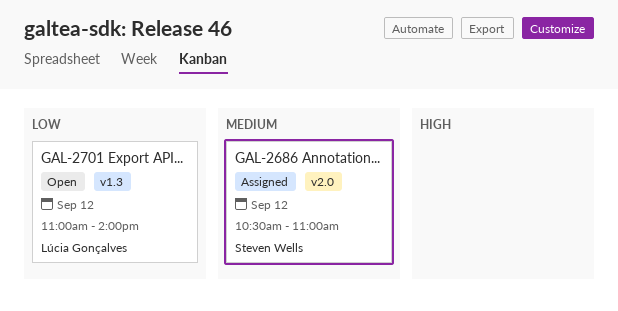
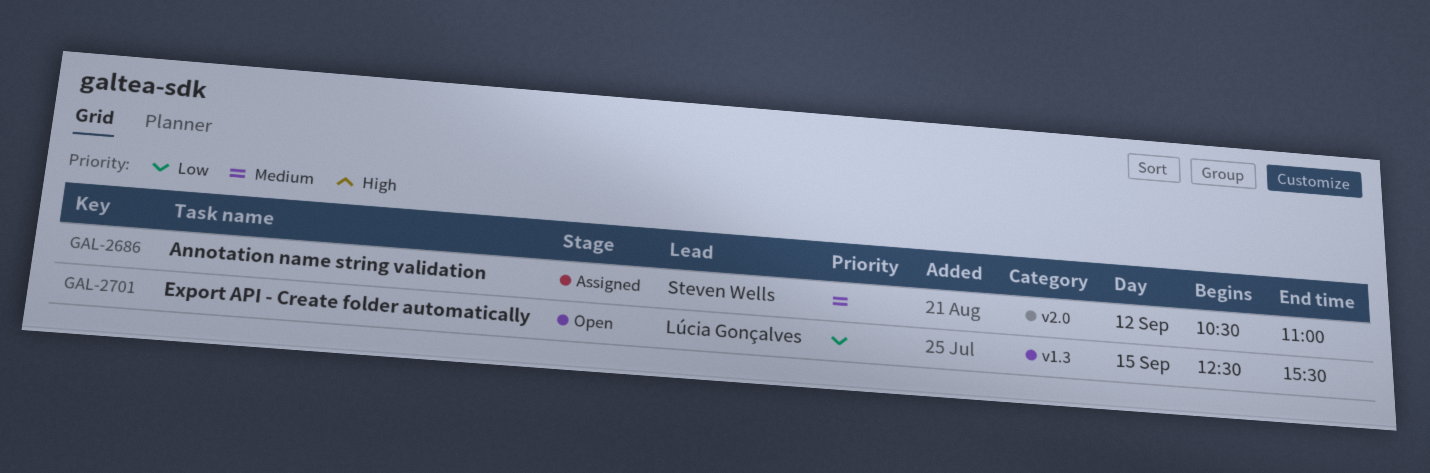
GAL-2701, day: Sep 12 -> Sep 15
GAL-2701, begins: 11:00 -> 12:30
GAL-2701, ends: 14:00 -> 15:30

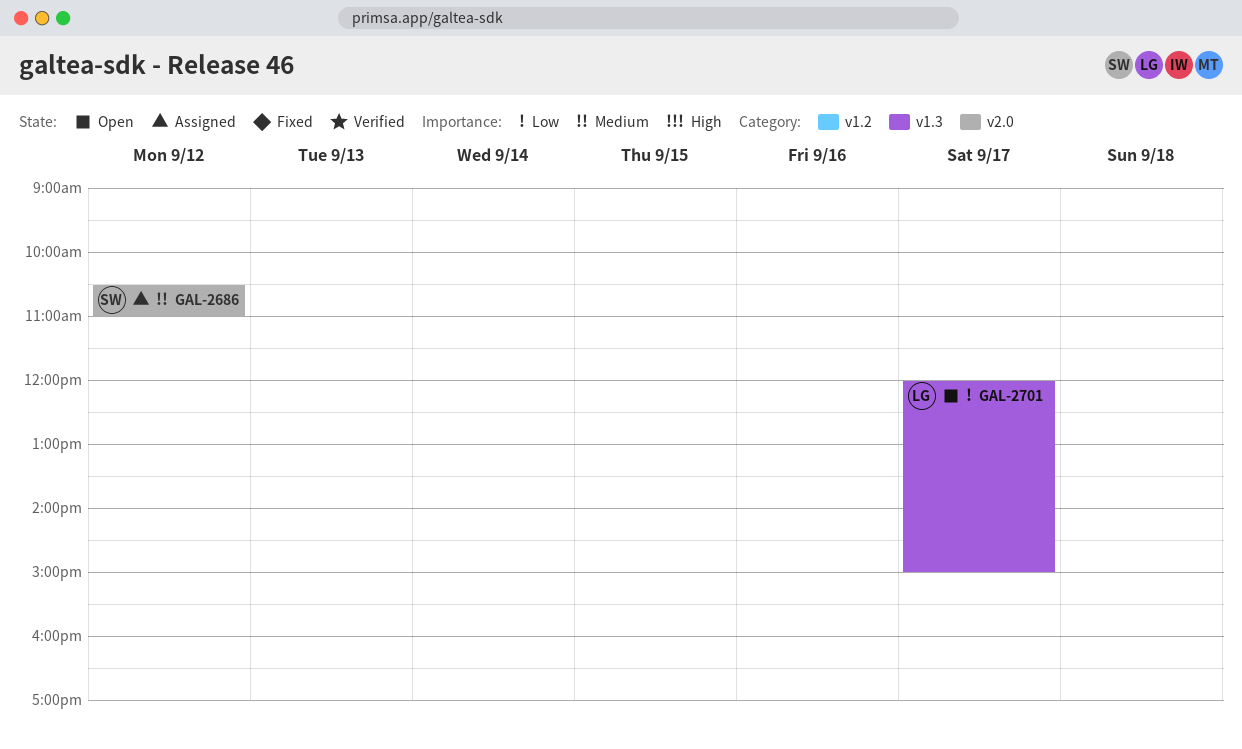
GAL-2701, day: Sep 15 -> Sep 17
GAL-2701, begins: 12:30 -> 12:00
GAL-2701, ends: 15:30 -> 15:00

